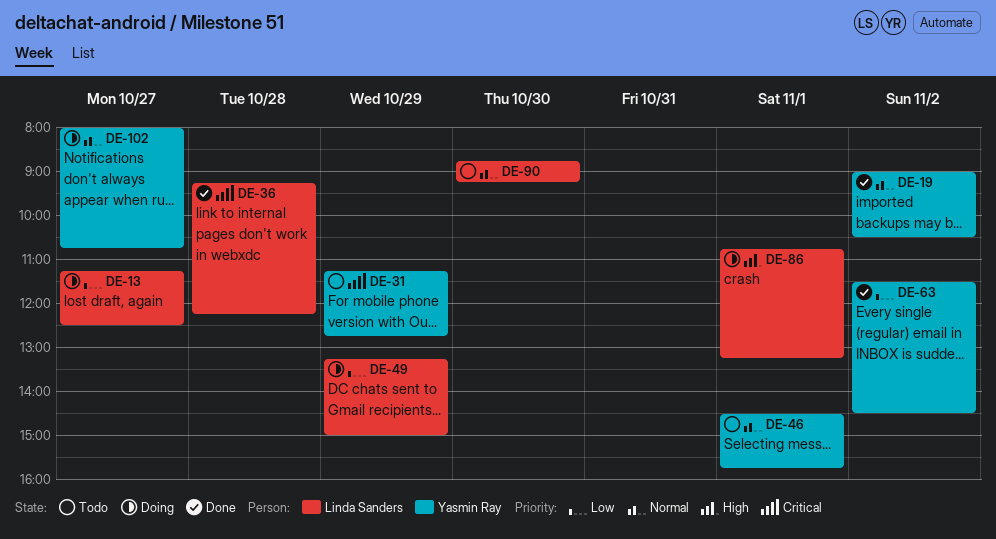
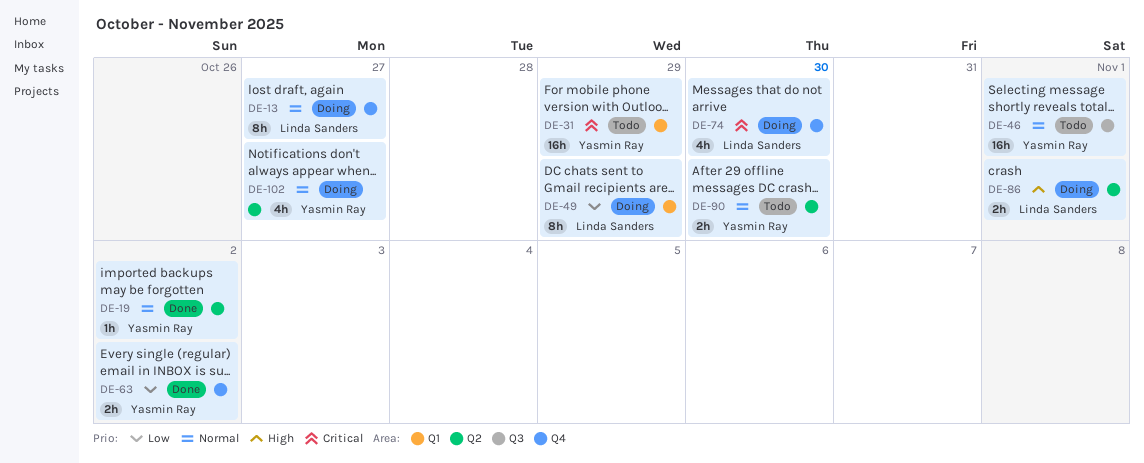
DE-13, priority: Low -> Normal
DE-36: present -> none
DE-74: none -> present
DE-90, owner: Linda Sanders -> Yasmin Ray

